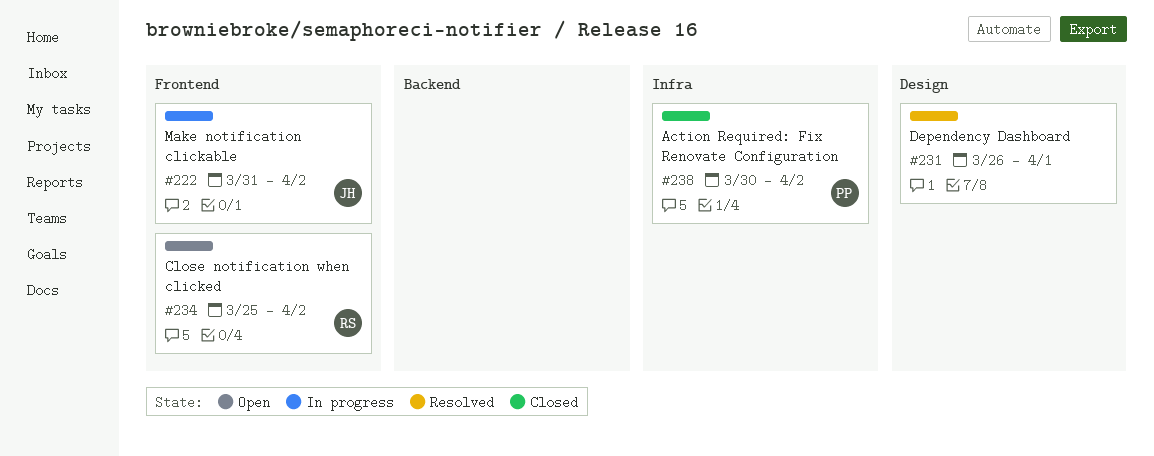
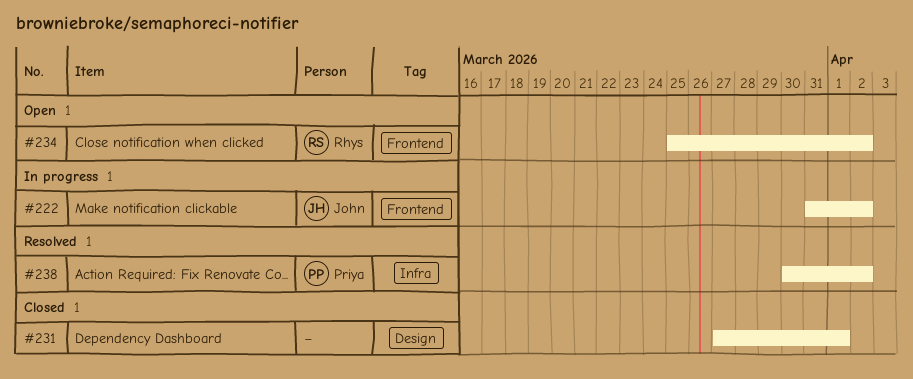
#231, status: Resolved -> Closed
#231, start: Mar 26 -> Mar 27
#238, status: Closed -> Resolved

